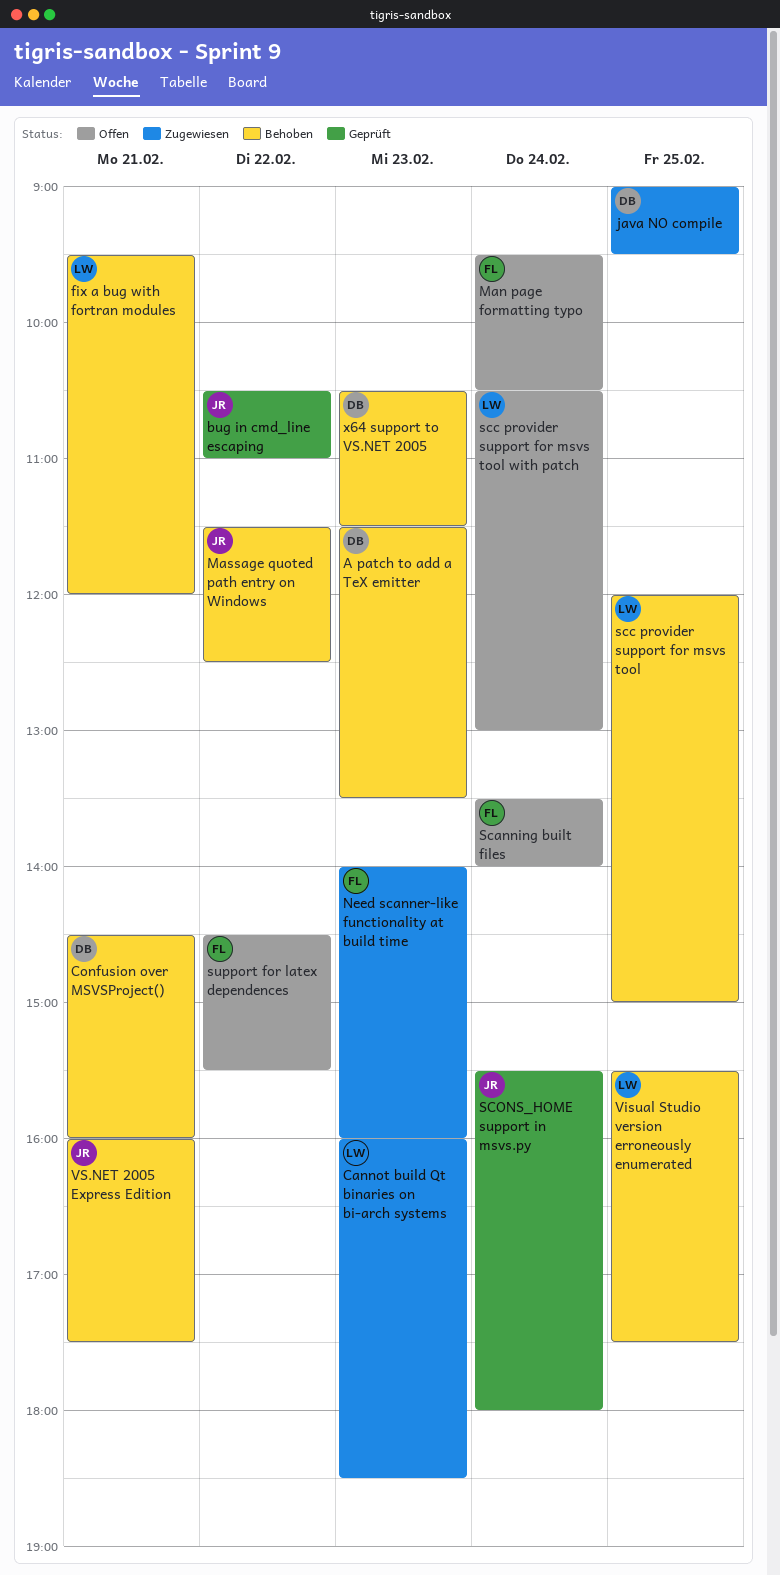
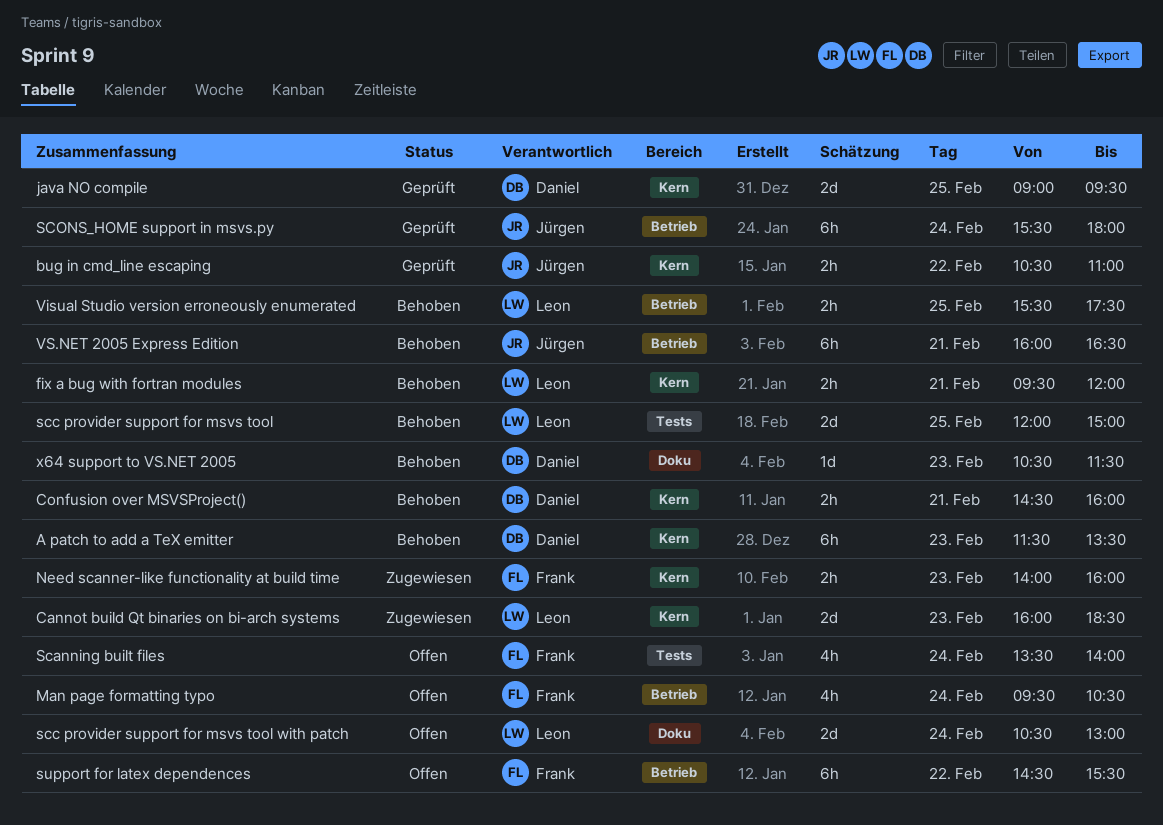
java NO compile, status: Zugewiesen -> Geprüft
Massage quoted path entry on Windows: present -> none
VS.NET 2005 Express Edition, ends: 17:30 -> 16:30

